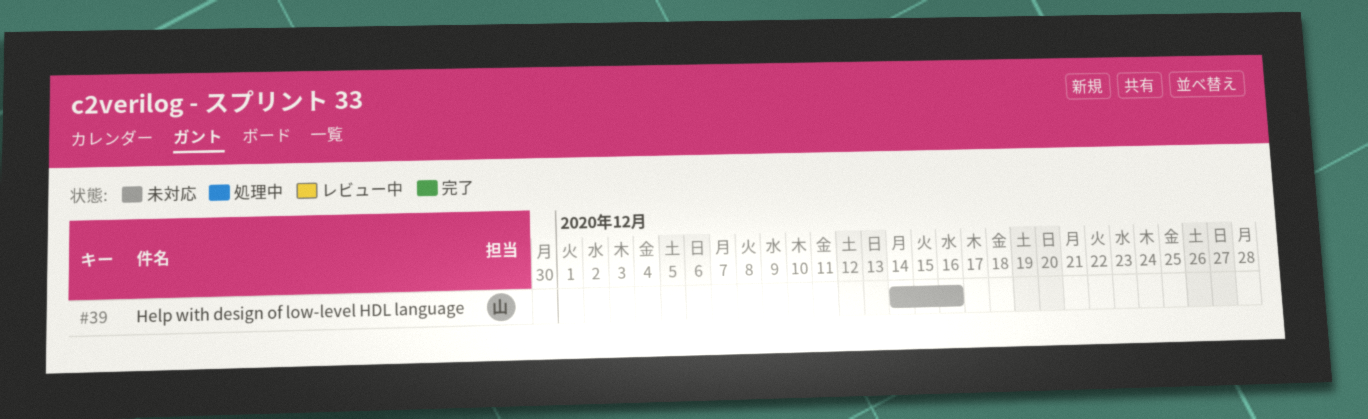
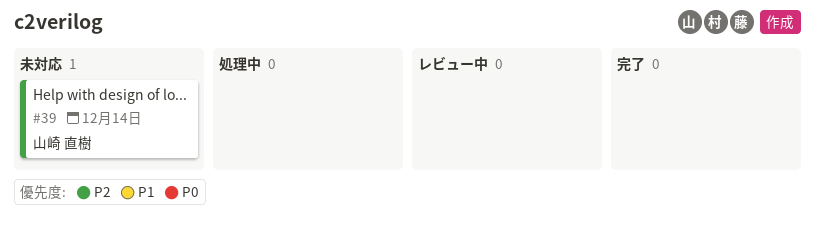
#39, due: Dec 16 -> Dec 14

